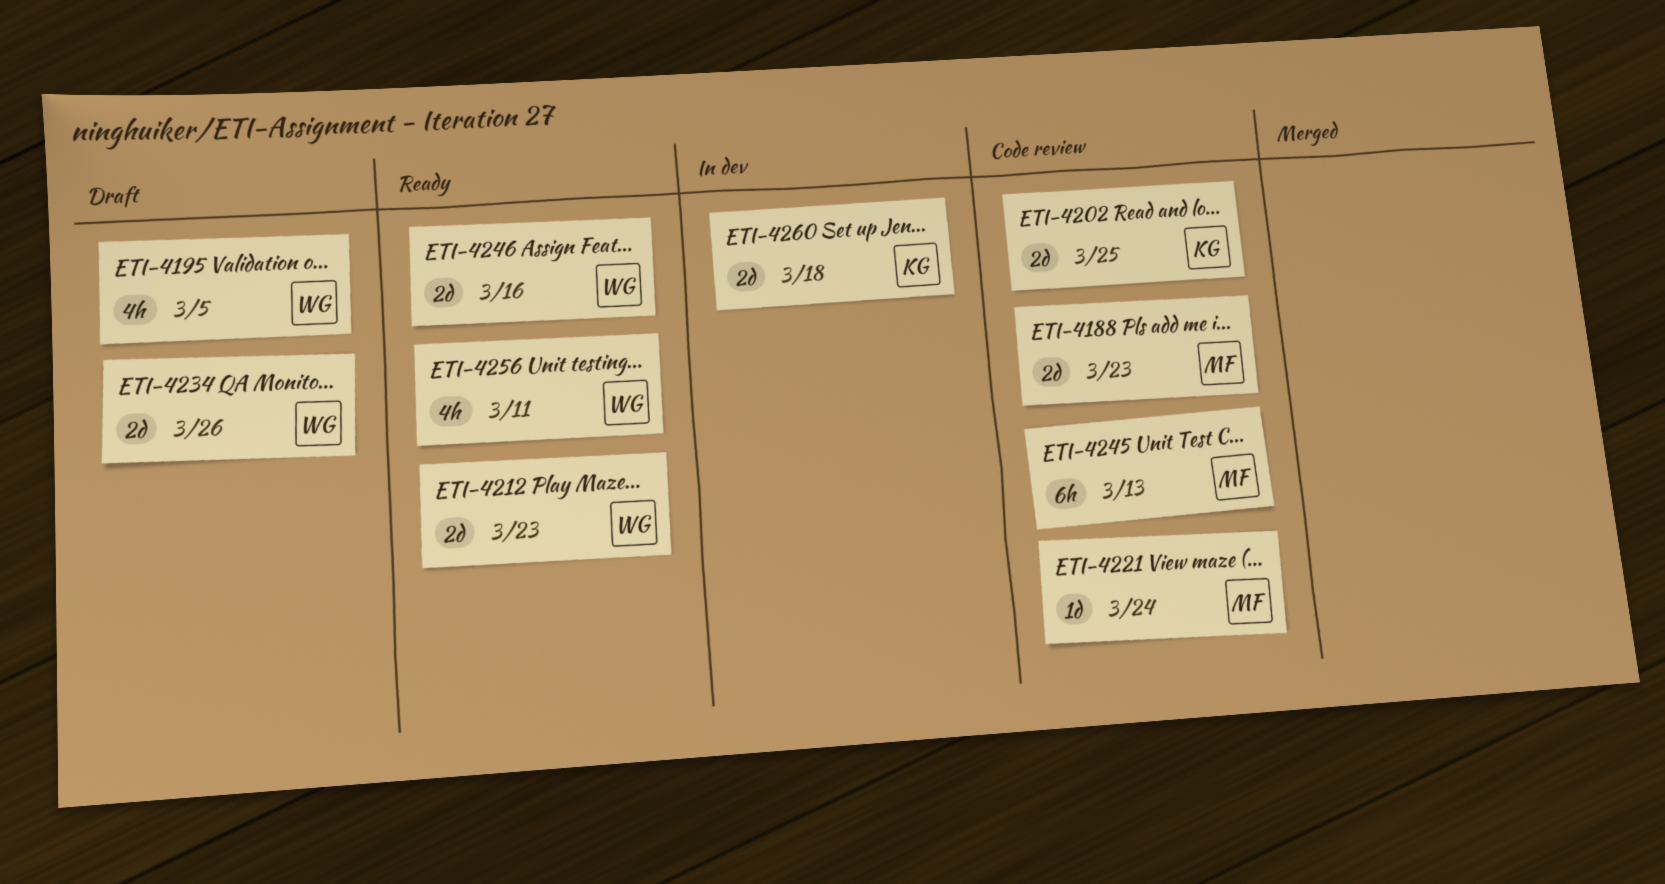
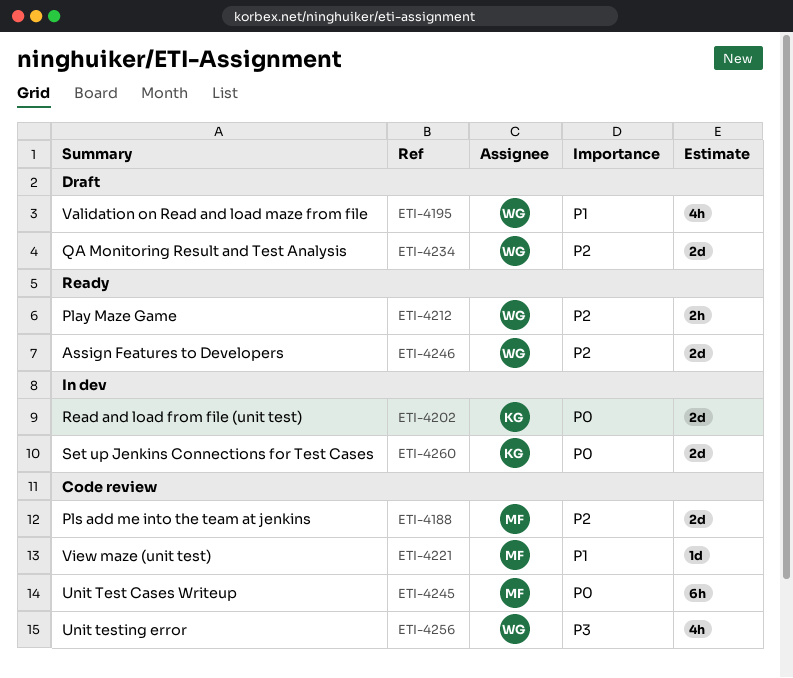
ETI-4202, status: Code review -> In dev
ETI-4212, estimate: 2d -> 2h
ETI-4256, status: Ready -> Code review

